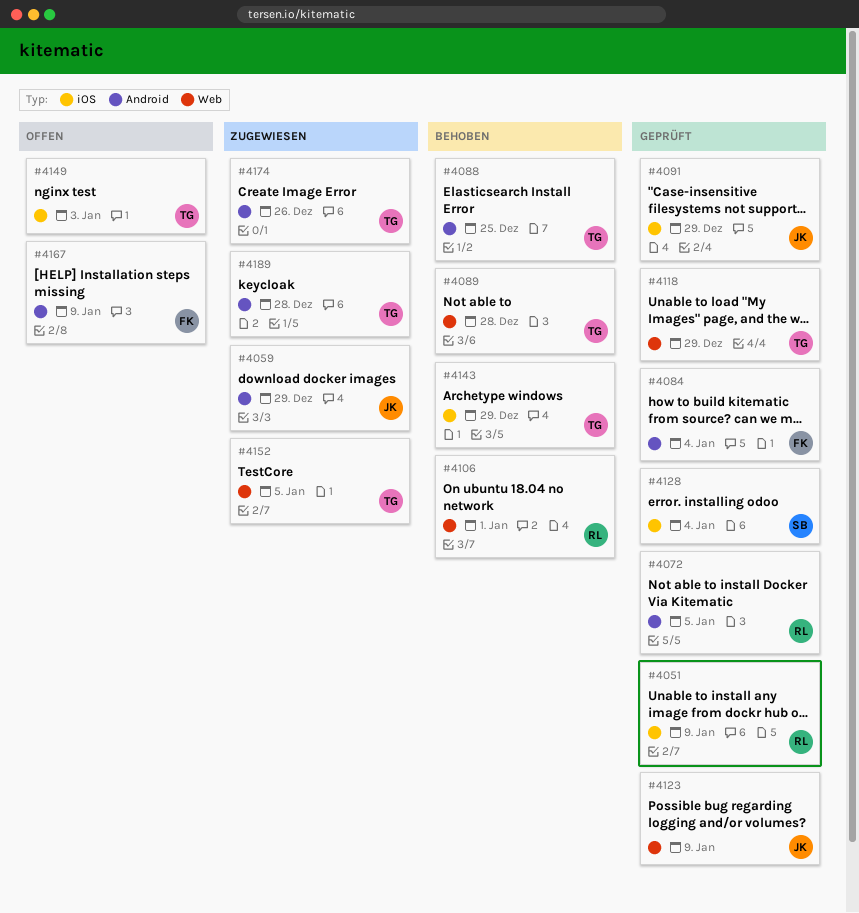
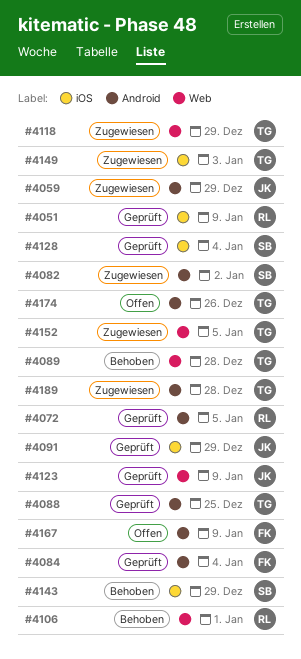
#4082: none -> present
#4088, status: Behoben -> Geprüft
#4118, status: Geprüft -> Zugewiesen
#4143, owner: TG -> SB
#4149, status: Offen -> Zugewiesen
#4174, status: Zugewiesen -> Offen

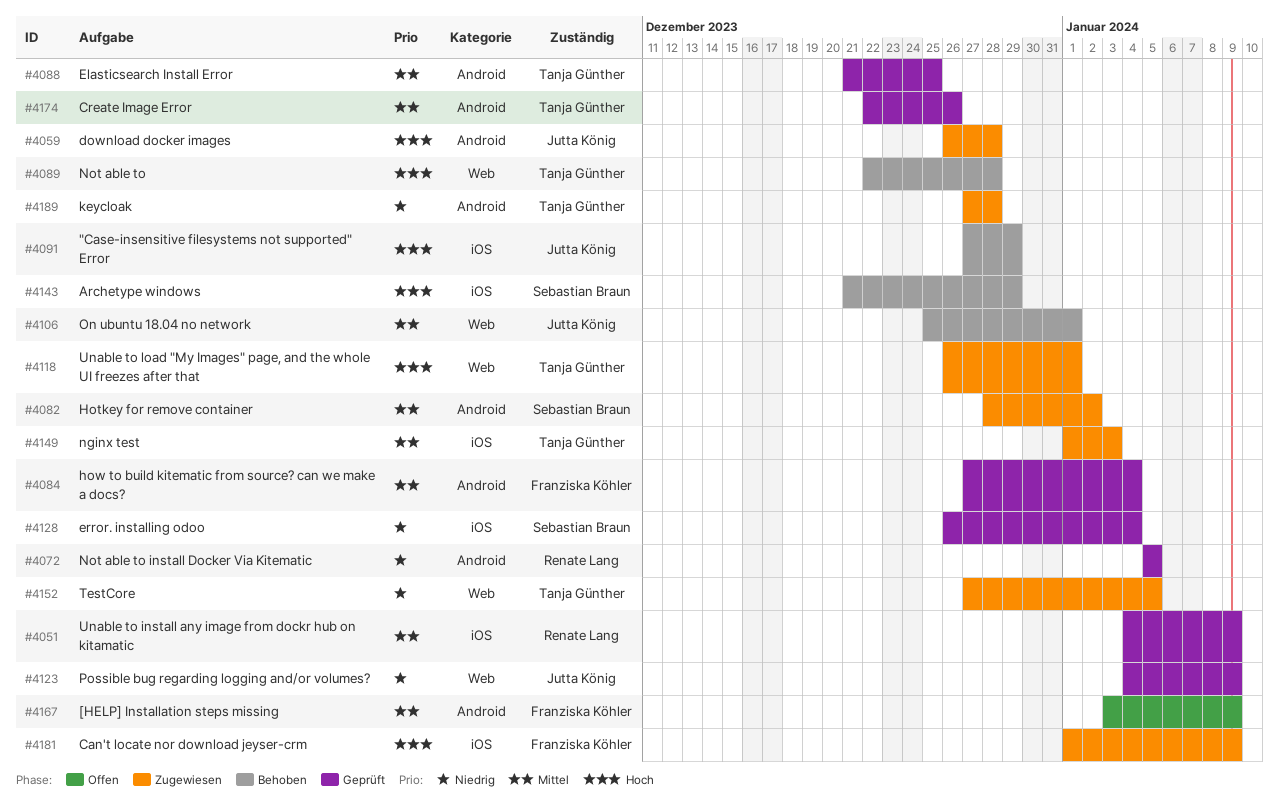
#4059, due: Dec 29 -> Dec 28
#4091, status: Geprüft -> Behoben
#4106, owner: Renate Lang -> Jutta König
#4118, due: Dec 29 -> Jan 1
#4174, status: Offen -> Geprüft
#4181: none -> present

